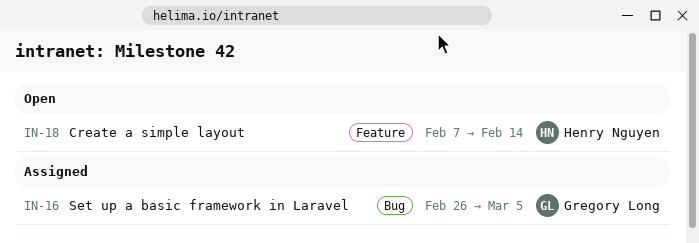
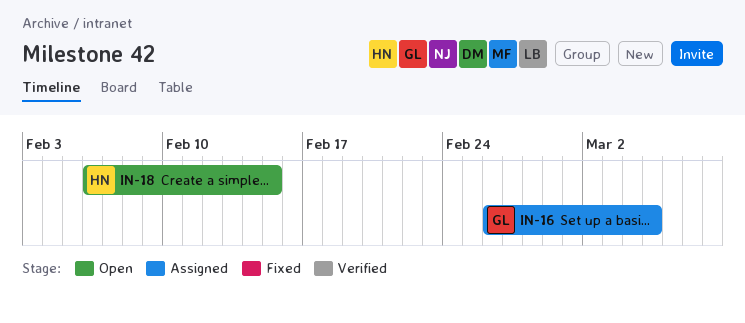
IN-18, start: Feb 7 -> Feb 6
IN-18, due: Feb 14 -> Feb 15

